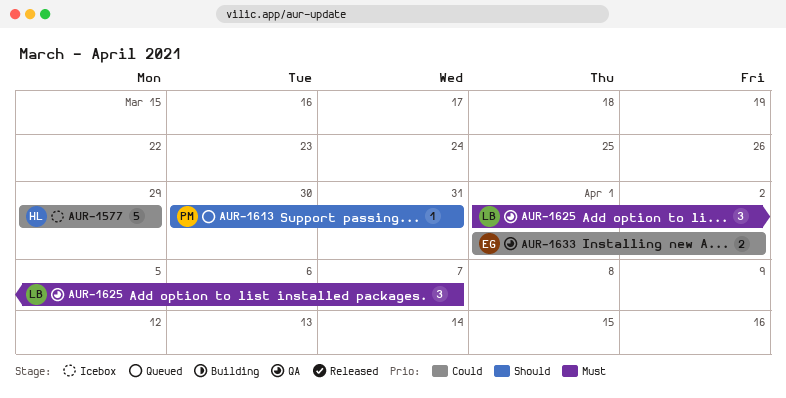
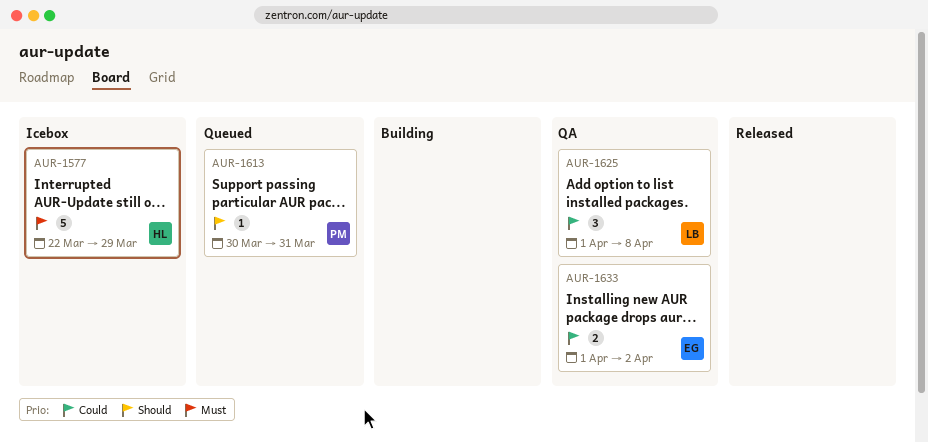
AUR-1577, priority: Could -> Must
AUR-1577, start: Mar 29 -> Mar 22
AUR-1625, priority: Must -> Could
AUR-1625, due: Apr 7 -> Apr 8

